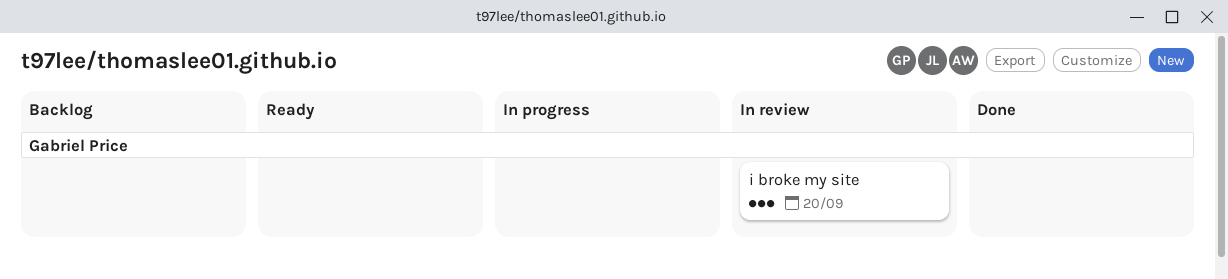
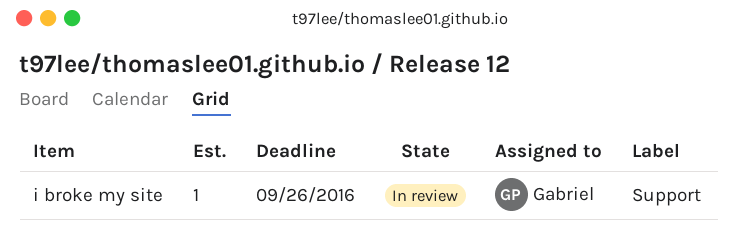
i broke my site, estimate: 3 -> 1
i broke my site, due: Sep 20 -> Sep 26

